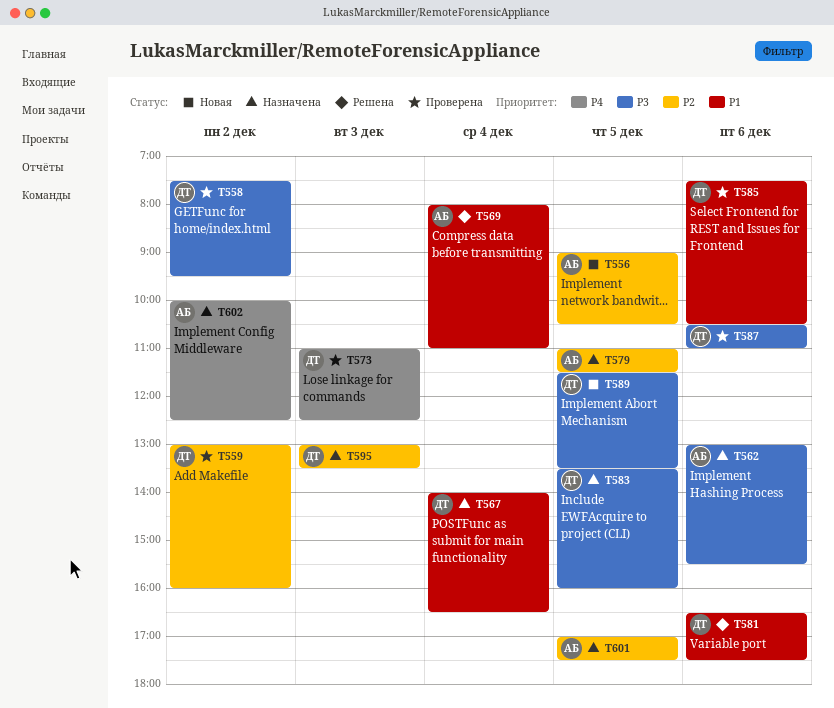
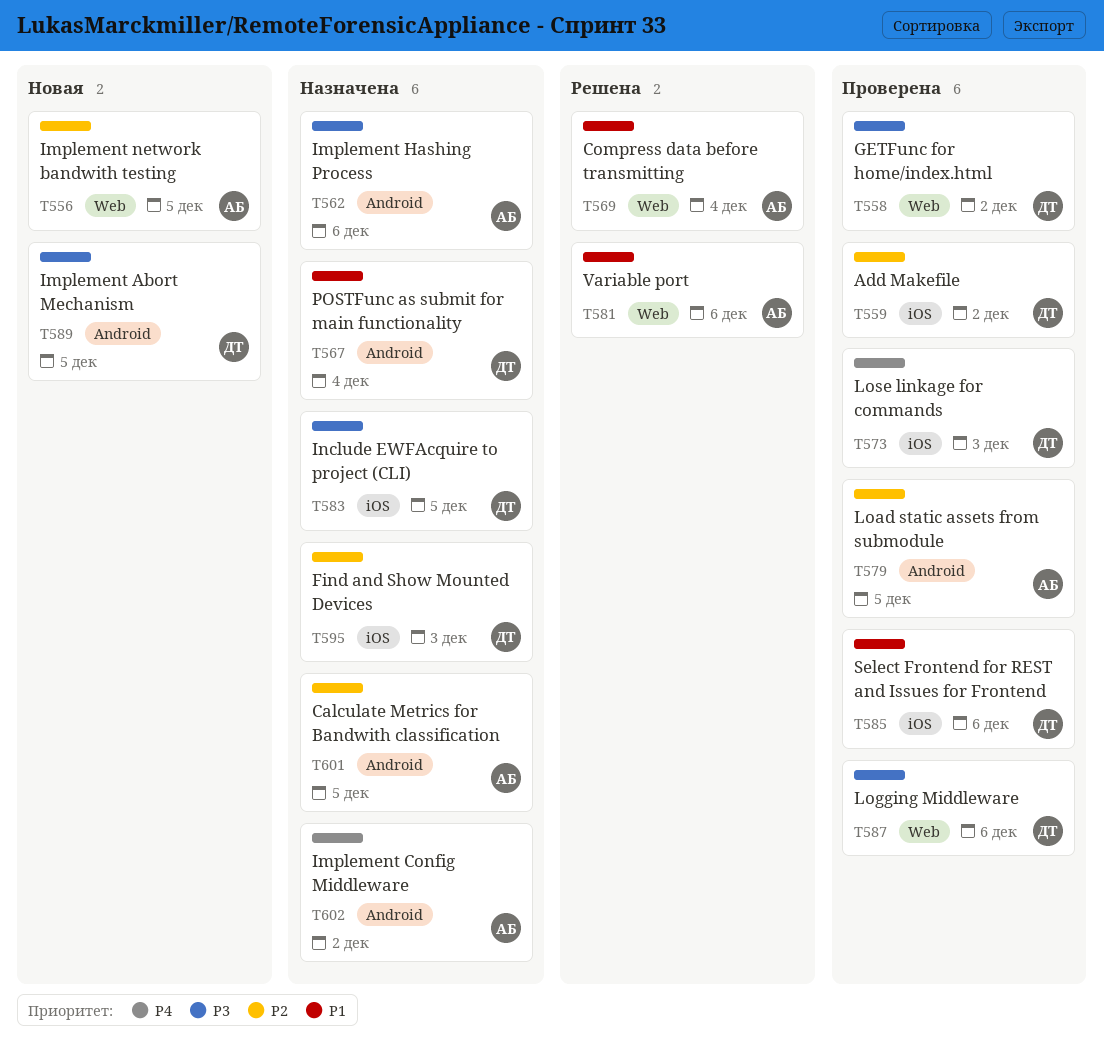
T579, status: Назначена -> Проверена
T581, owner: ДТ -> АБ

